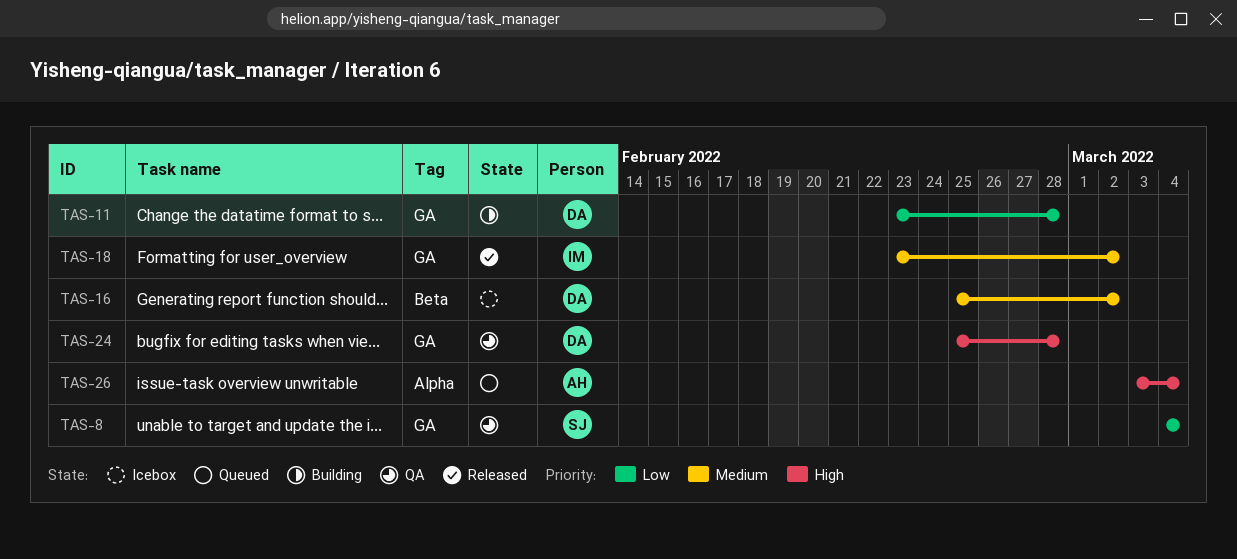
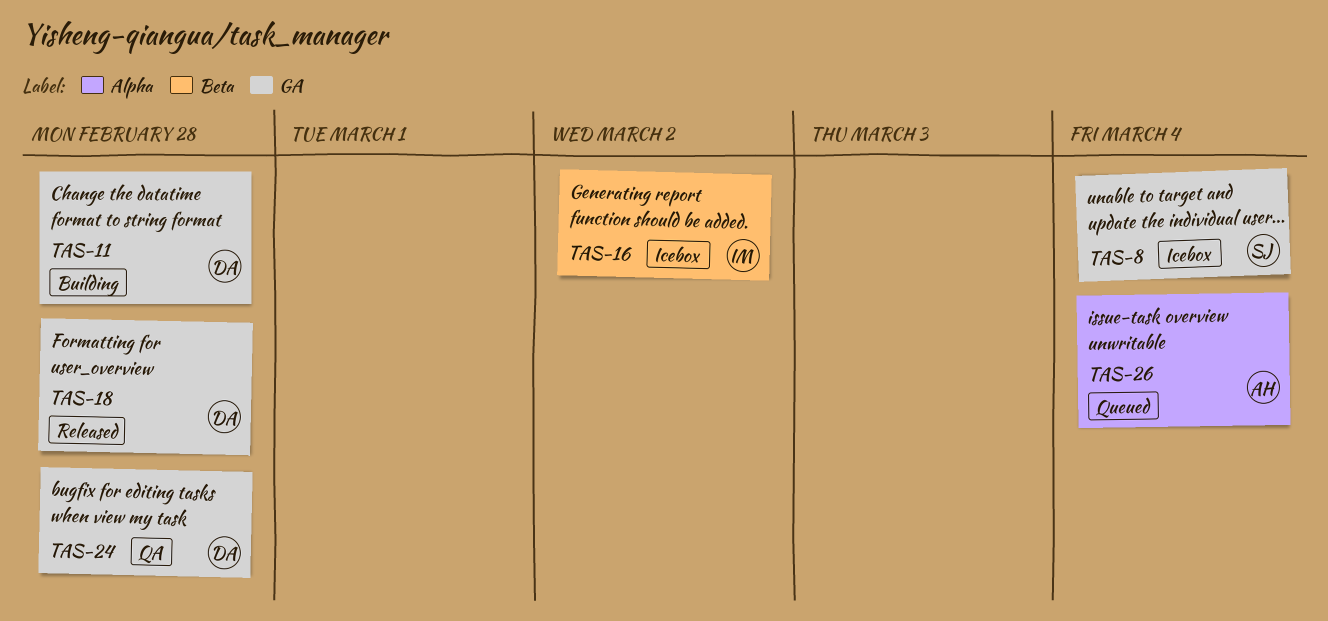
TAS-8, status: QA -> Icebox
TAS-16, owner: DA -> IM
TAS-18, owner: IM -> DA
TAS-18, due: Mar 2 -> Feb 28

